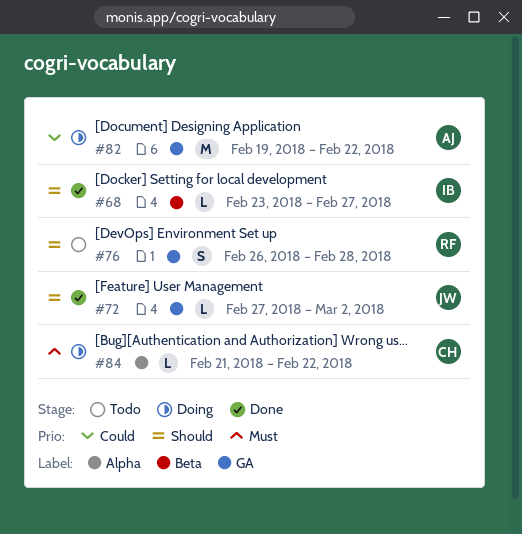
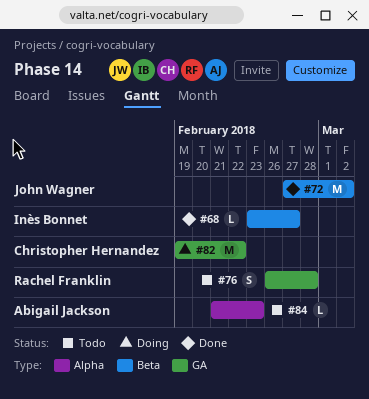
#72, label: GA -> Beta
#72, estimate: L -> M
#82, owner: Abigail Jackson -> Christopher Hernandez
#84, status: Doing -> Todo
#84, owner: Christopher Hernandez -> Abigail Jackson
#84, due: Feb 22 -> Feb 23

